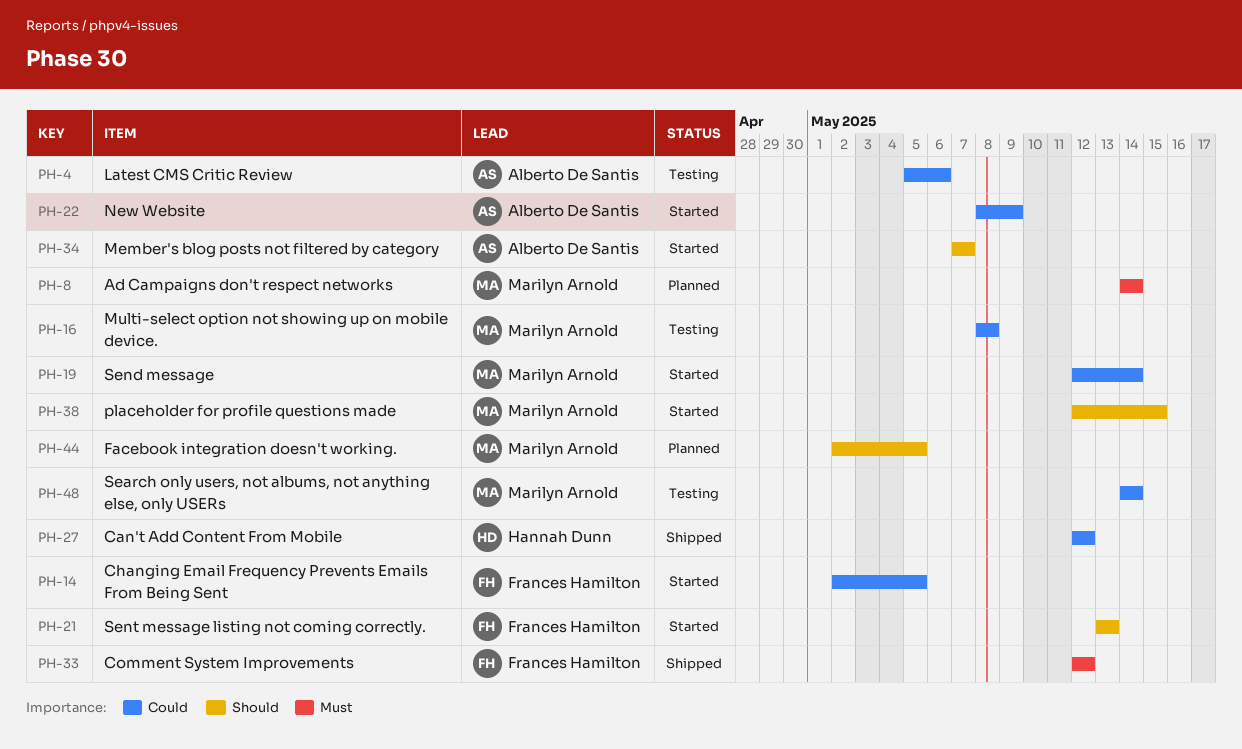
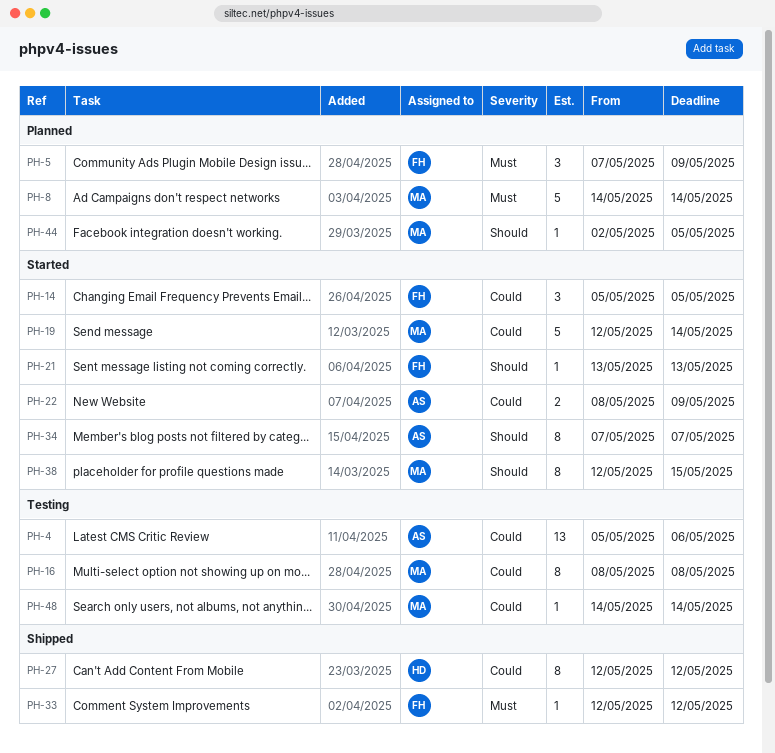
PH-5: none -> present
PH-14, start: May 2 -> May 5

